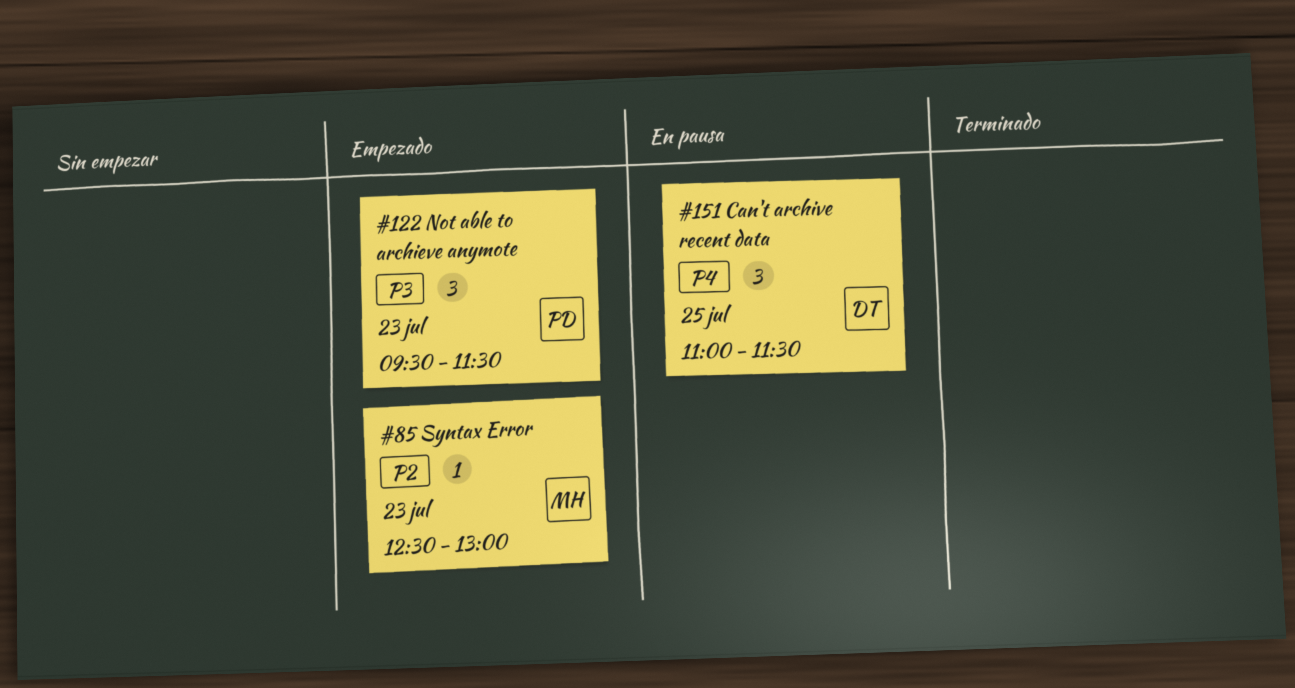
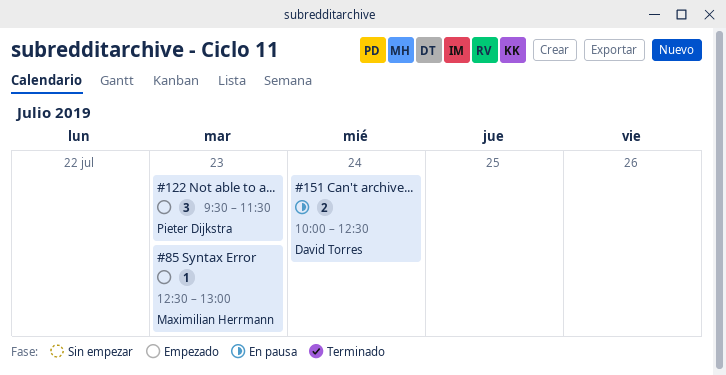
#151, estimate: 3 -> 2
#151, day: Jul 25 -> Jul 24
#151, begins: 11:00 -> 10:00
#151, ends: 11:30 -> 12:30

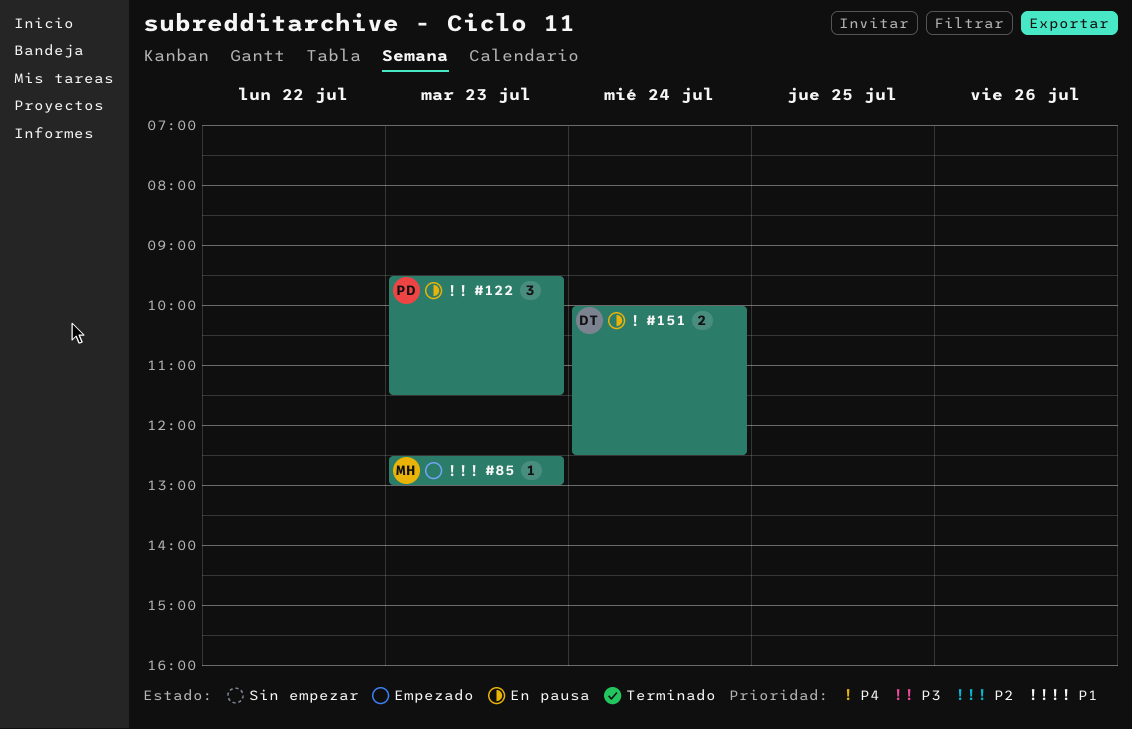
#122, status: Empezado -> En pausa

